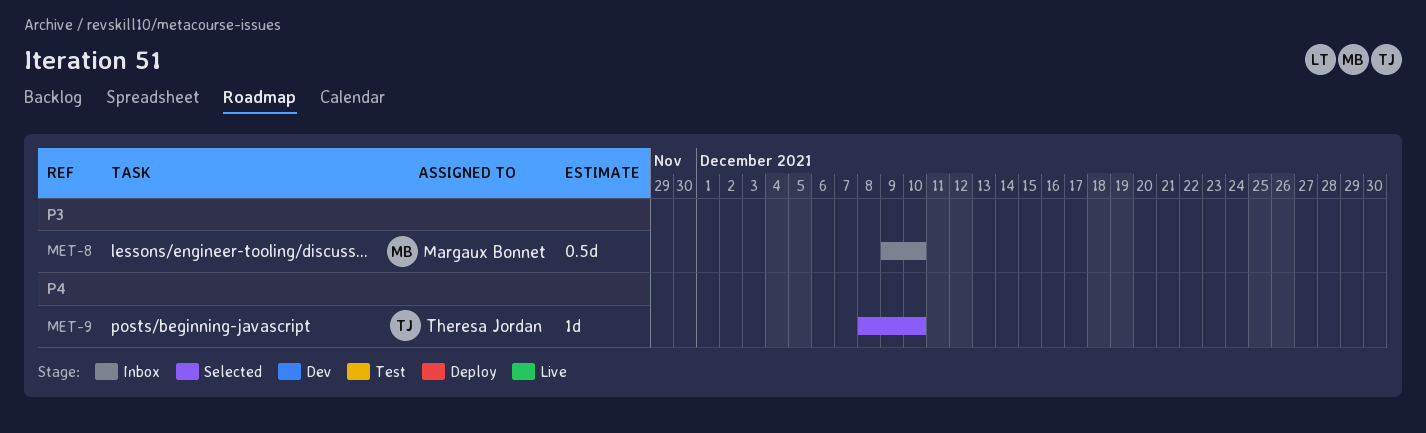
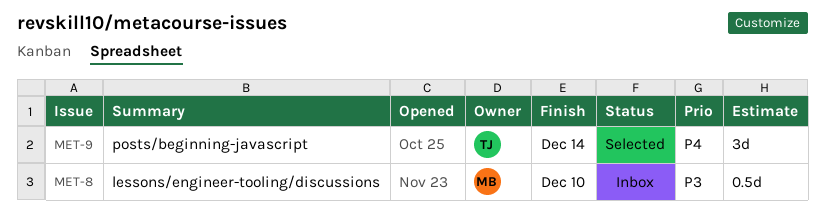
MET-9, estimate: 1d -> 3d
MET-9, due: Dec 10 -> Dec 14

